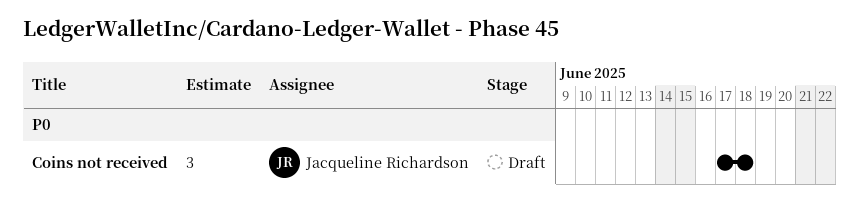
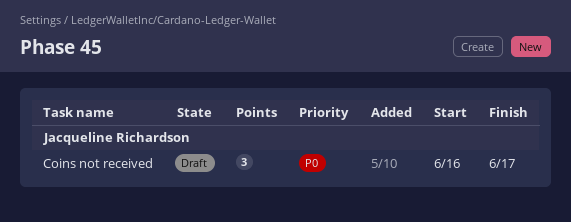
Coins not received, start: Jun 17 -> Jun 16
Coins not received, due: Jun 18 -> Jun 17

